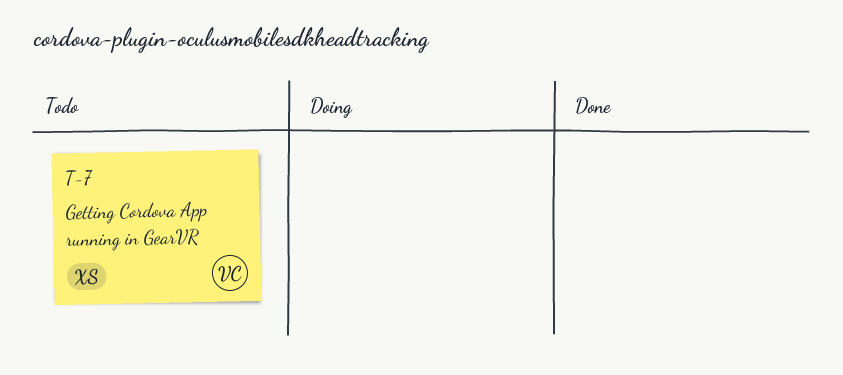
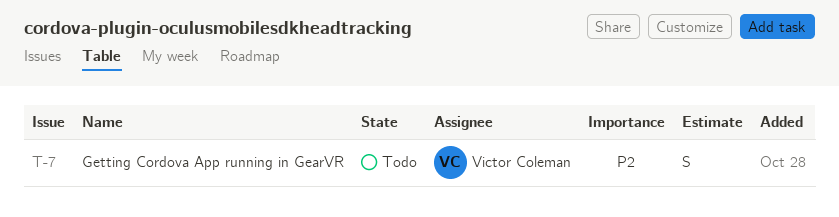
T-7, estimate: XS -> S

